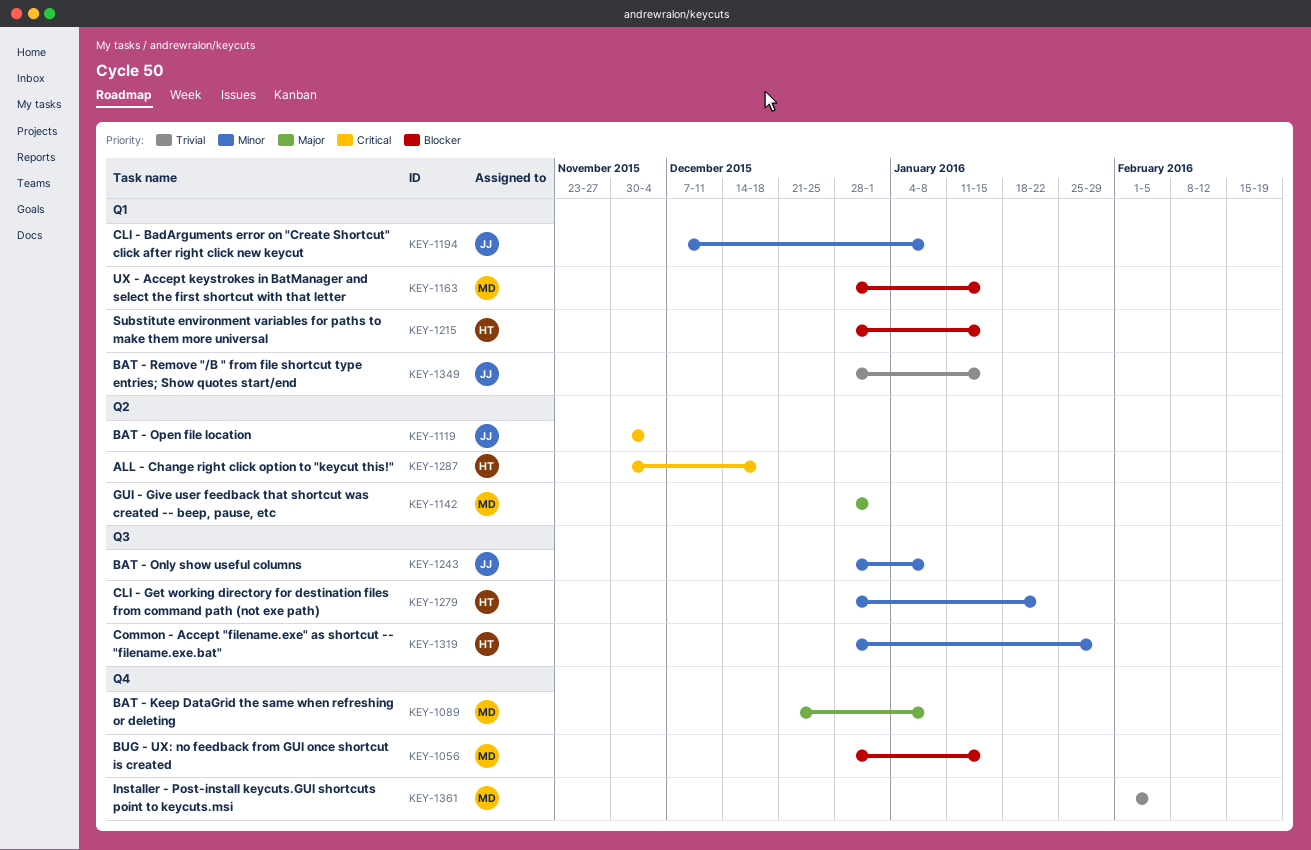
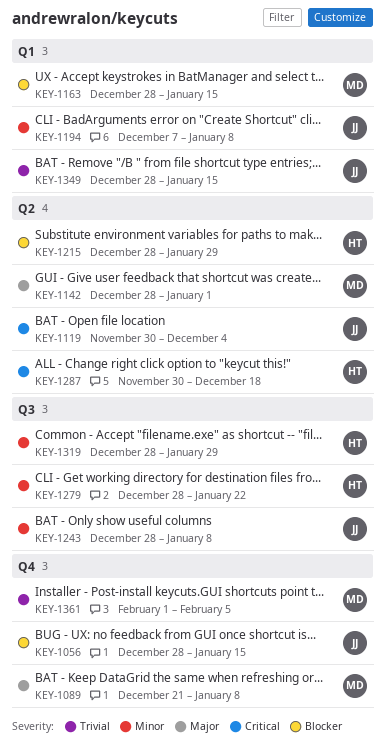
KEY-1056, owner: MD -> JJ
KEY-1215, label: Q1 -> Q2
KEY-1215, due: Jan 15 -> Jan 29

